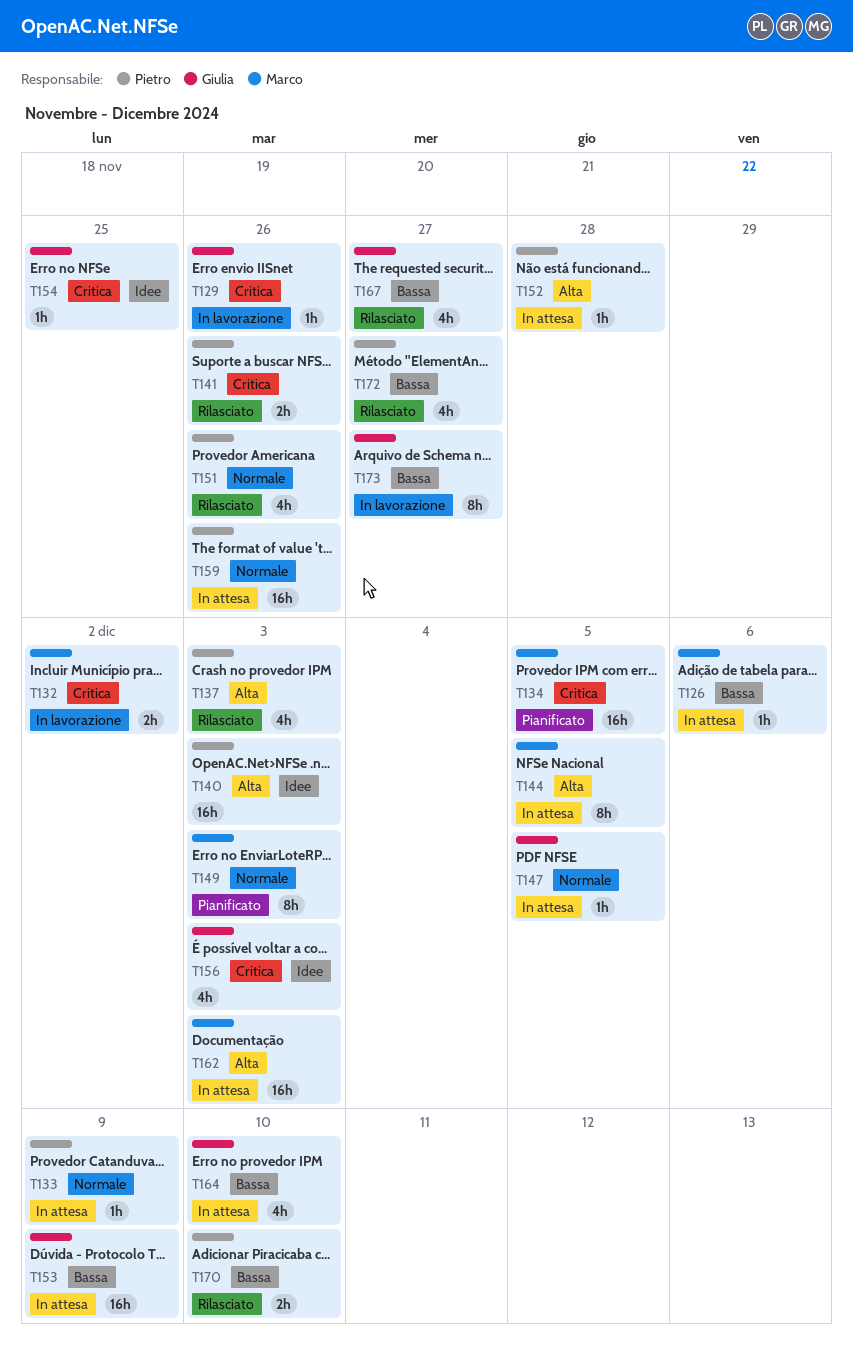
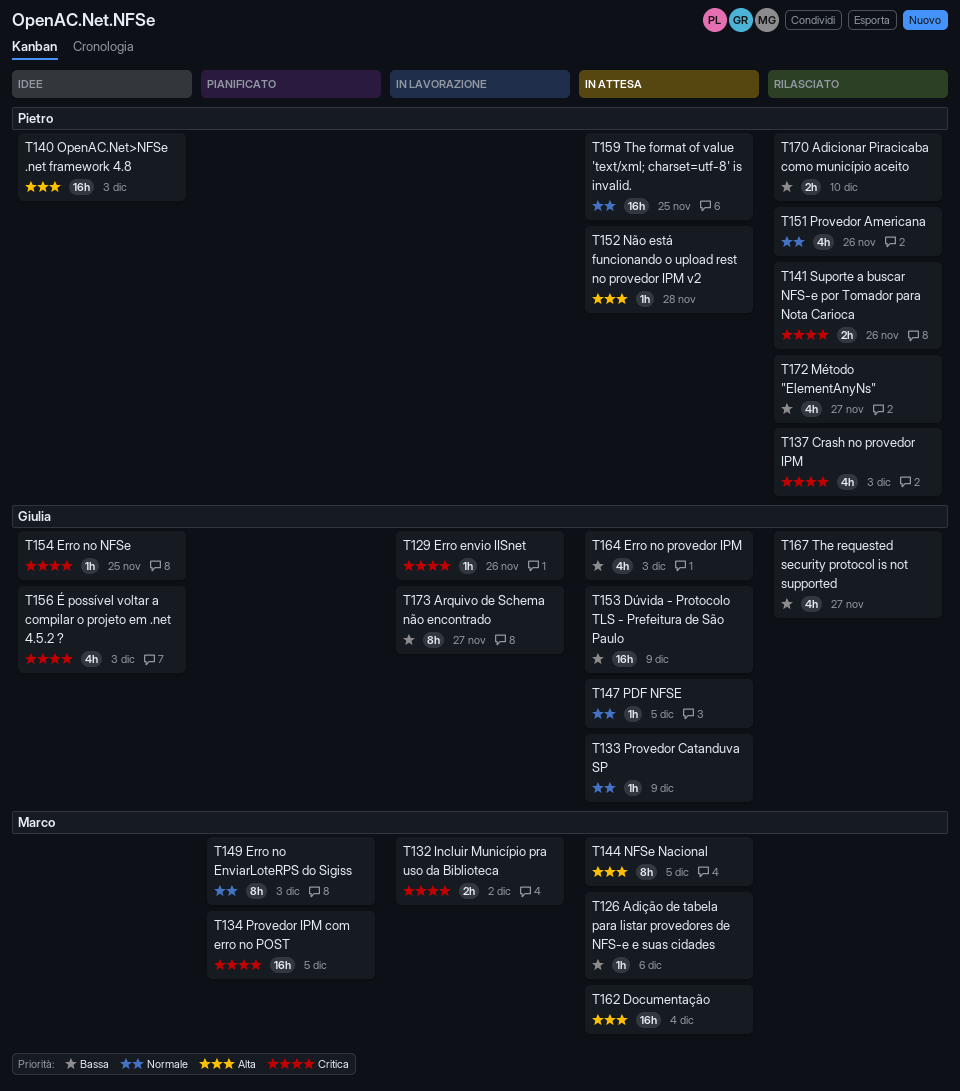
T133, owner: Pietro -> Giulia
T137, priority: Alta -> Critica
T159, due: Nov 26 -> Nov 25
T162, due: Dec 3 -> Dec 4
T164, due: Dec 10 -> Dec 3

